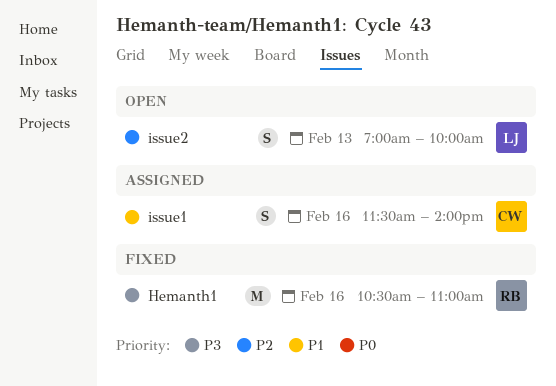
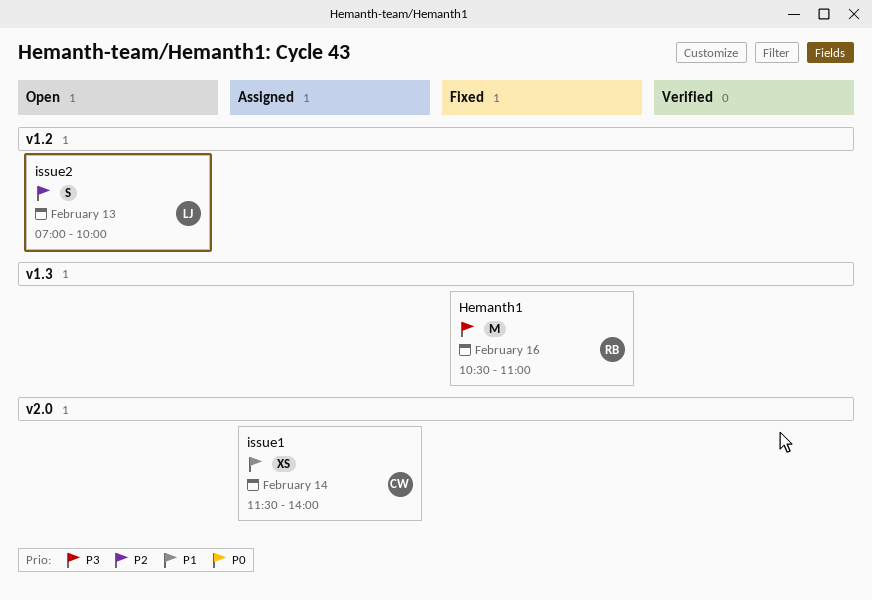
issue1, estimate: S -> XS
issue1, day: Feb 16 -> Feb 14

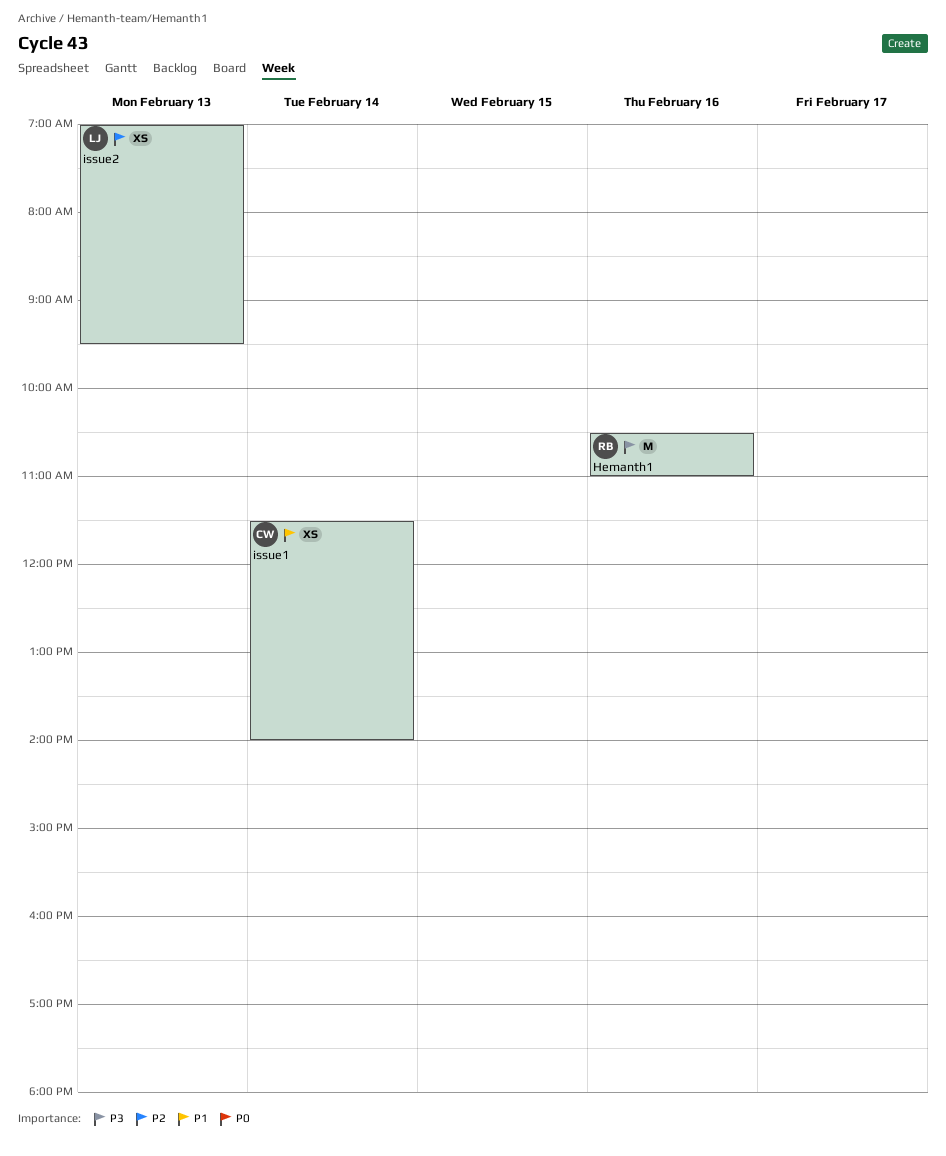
issue2, estimate: S -> XS
issue2, ends: 10:00 -> 09:30

